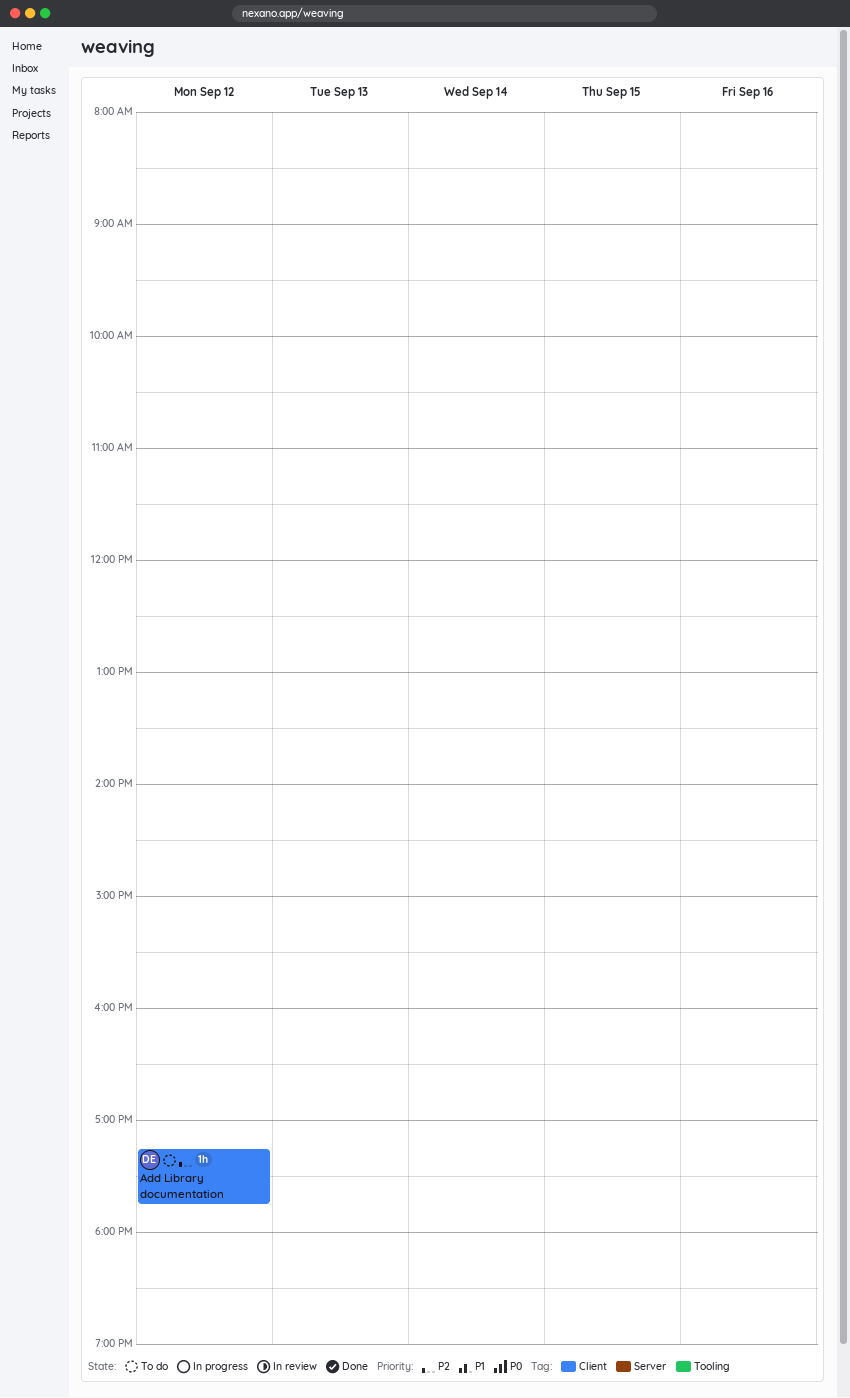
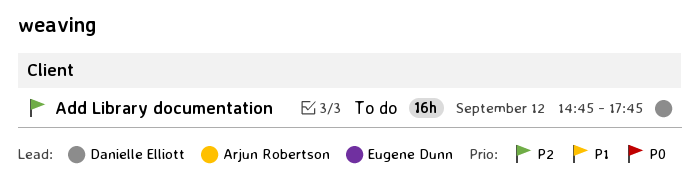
Add Library documentation, estimate: 1h -> 16h
Add Library documentation, begins: 17:15 -> 14:45

